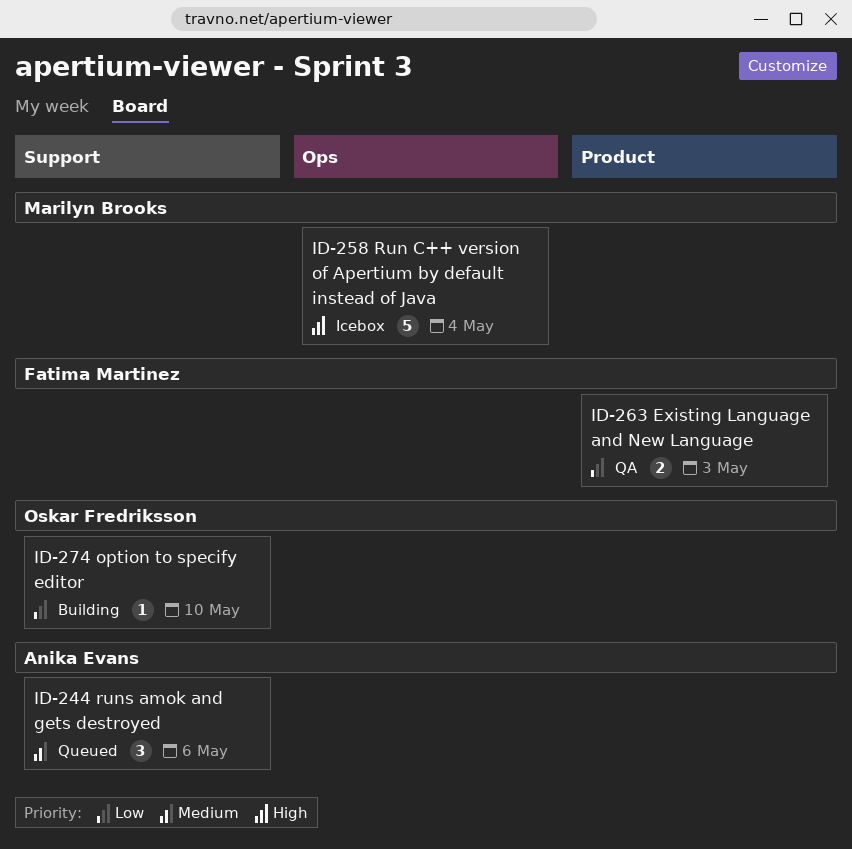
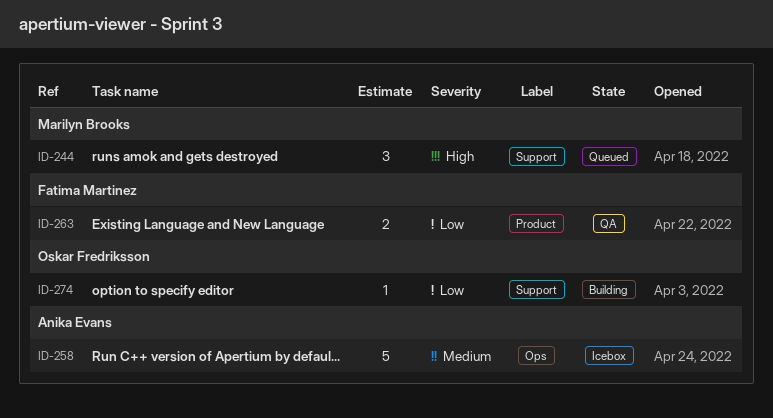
ID-244, owner: Anika Evans -> Marilyn Brooks
ID-244, priority: Medium -> High
ID-258, owner: Marilyn Brooks -> Anika Evans
ID-258, priority: High -> Medium

